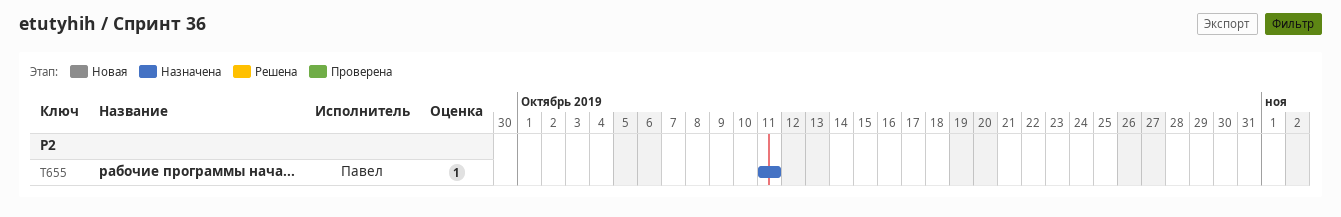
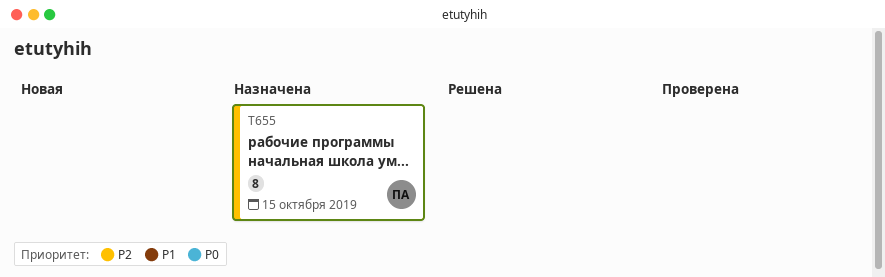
T655, estimate: 1 -> 8
T655, due: Oct 11 -> Oct 15

